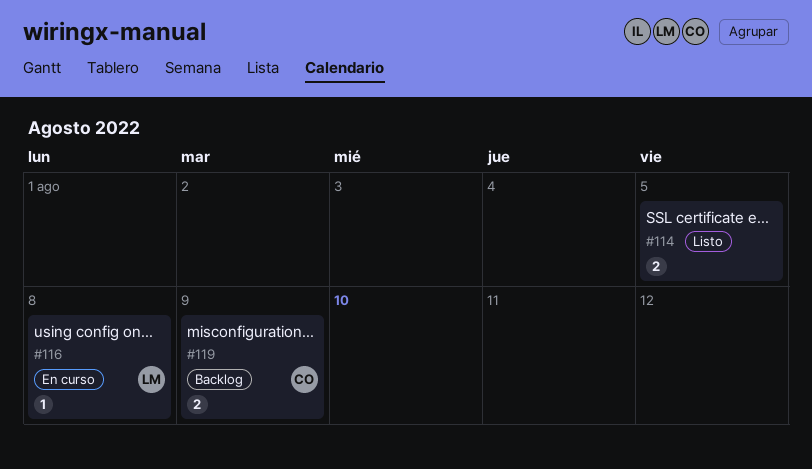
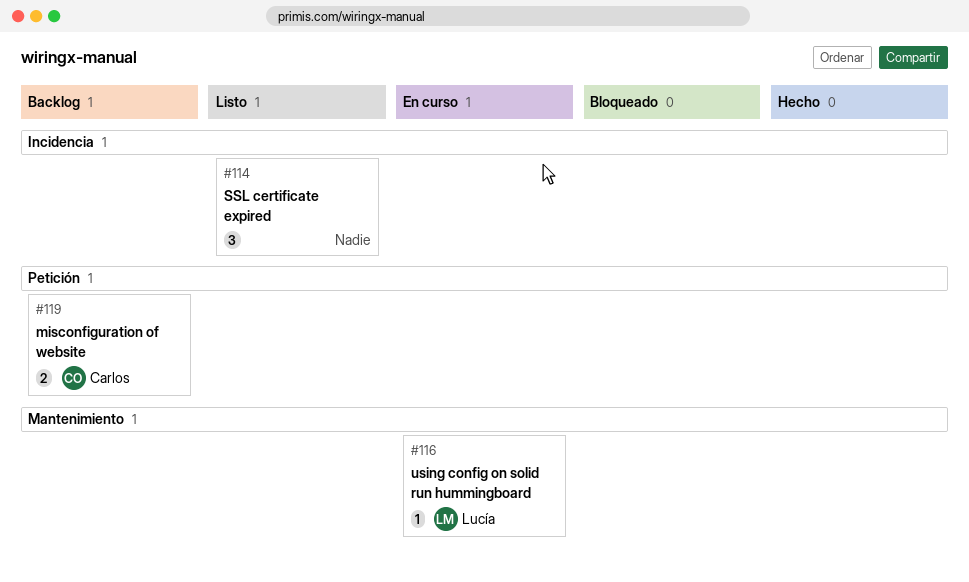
#114, estimate: 2 -> 3

